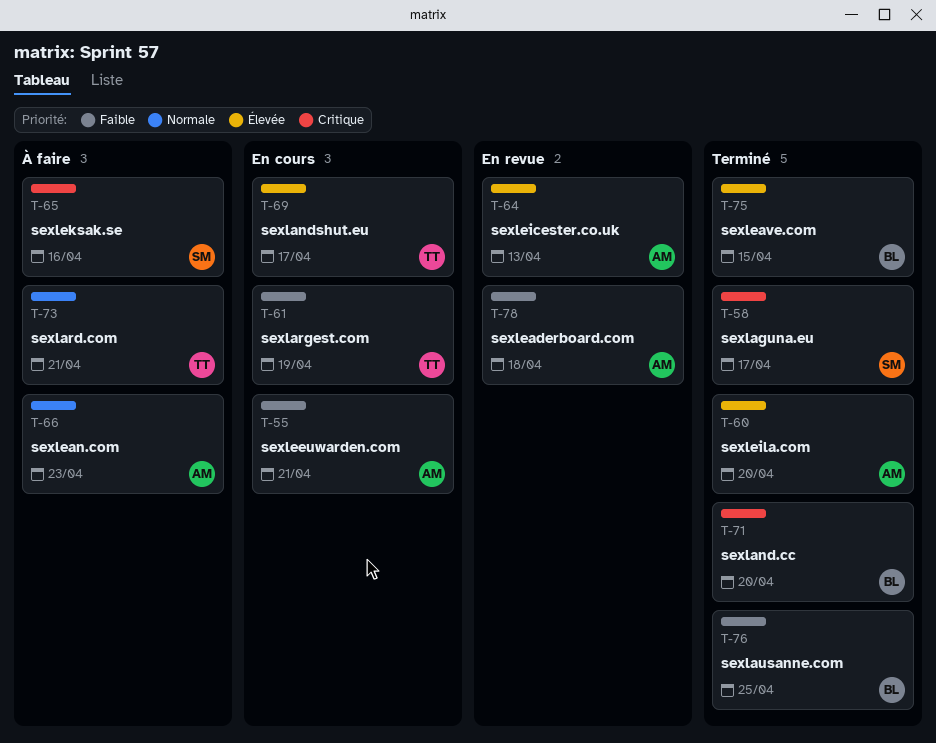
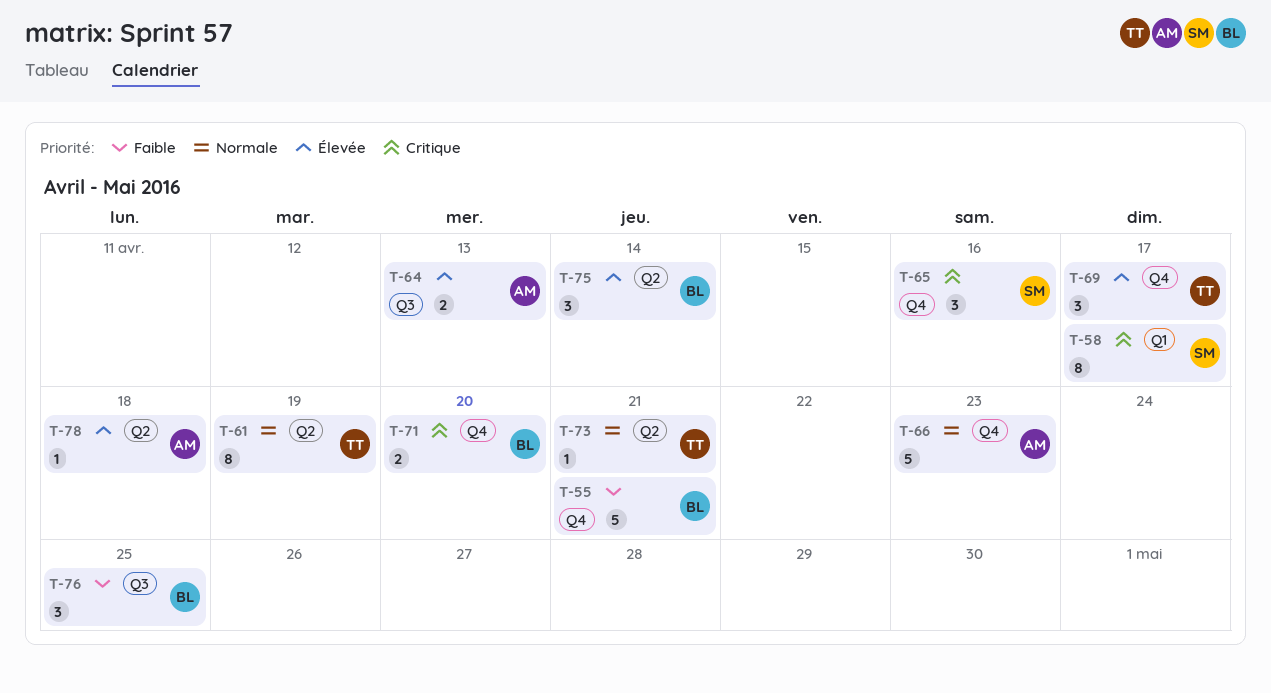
T-55, owner: AM -> BL
T-60: present -> none
T-61, priority: Faible -> Normale
T-75, due: Apr 15 -> Apr 14
T-78, priority: Faible -> Élevée

